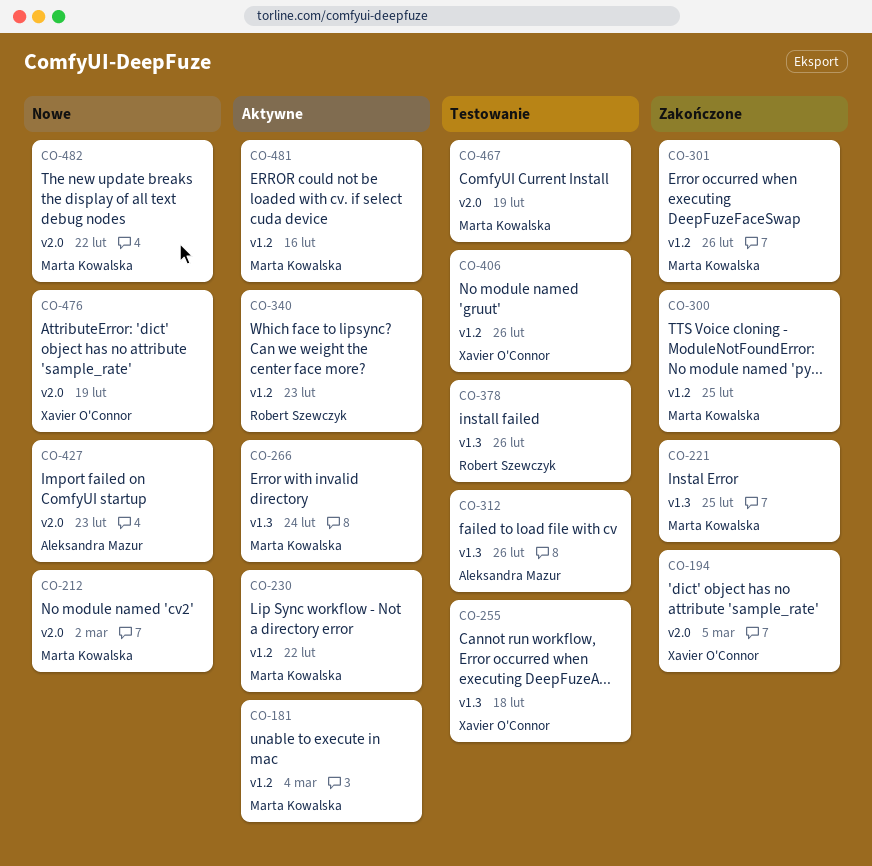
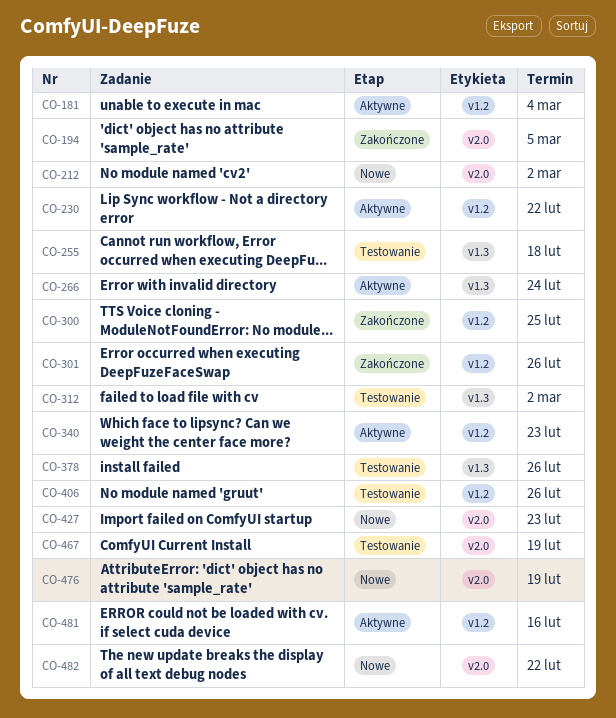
CO-221: present -> none
CO-312, due: Feb 26 -> Mar 2

